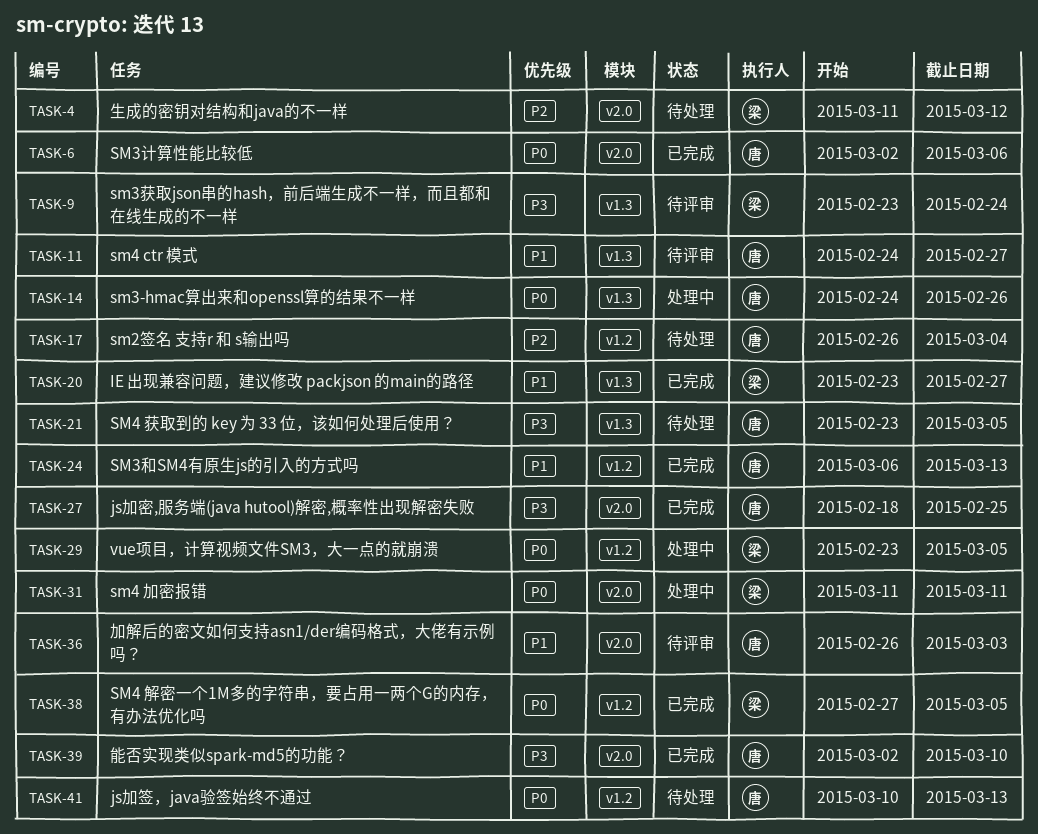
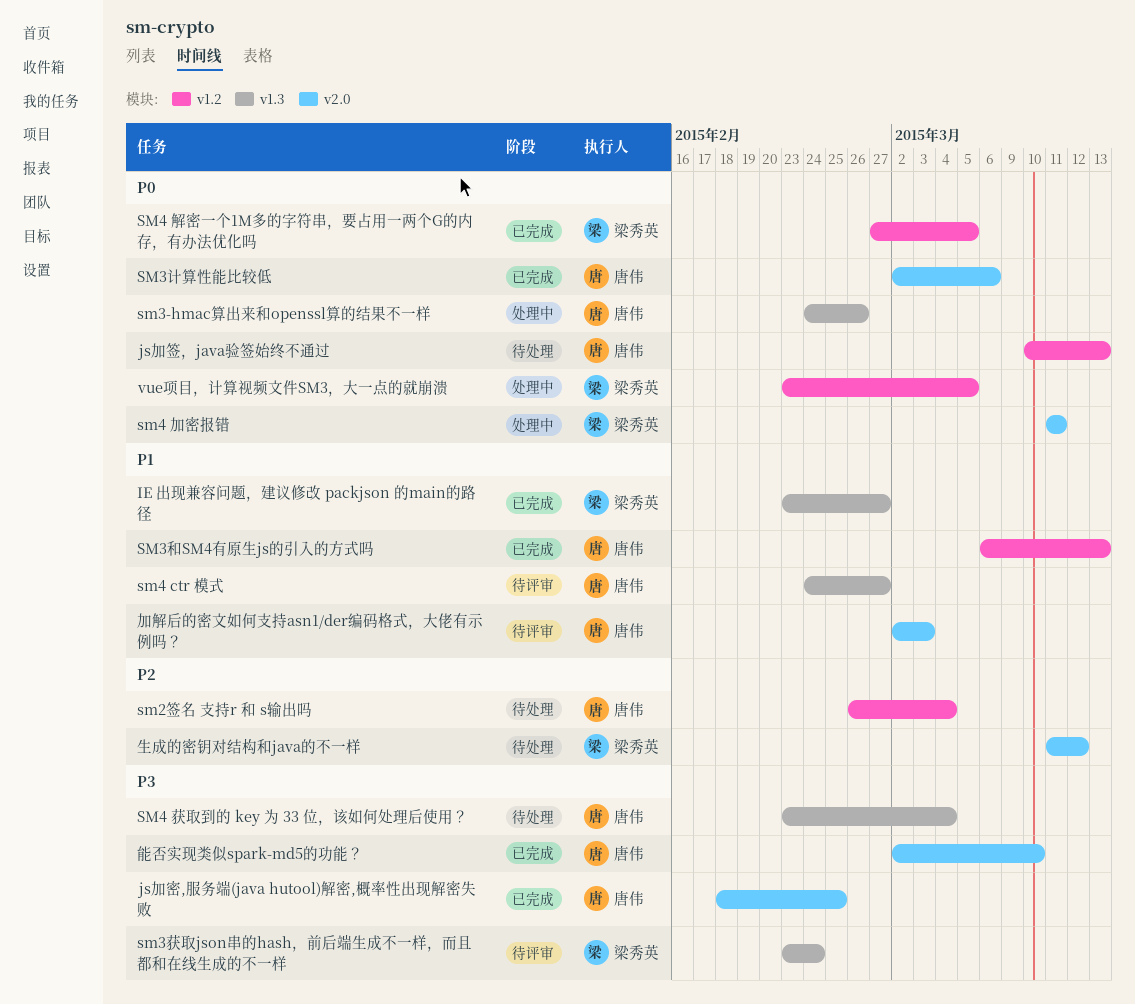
SM4 获取到的 key 为 33 位，该如何处理后使用？, due: Mar 5 -> Mar 4
加解后的密文如何支持asn1/der编码格式，大佬有示例吗？, start: Feb 26 -> Mar 2

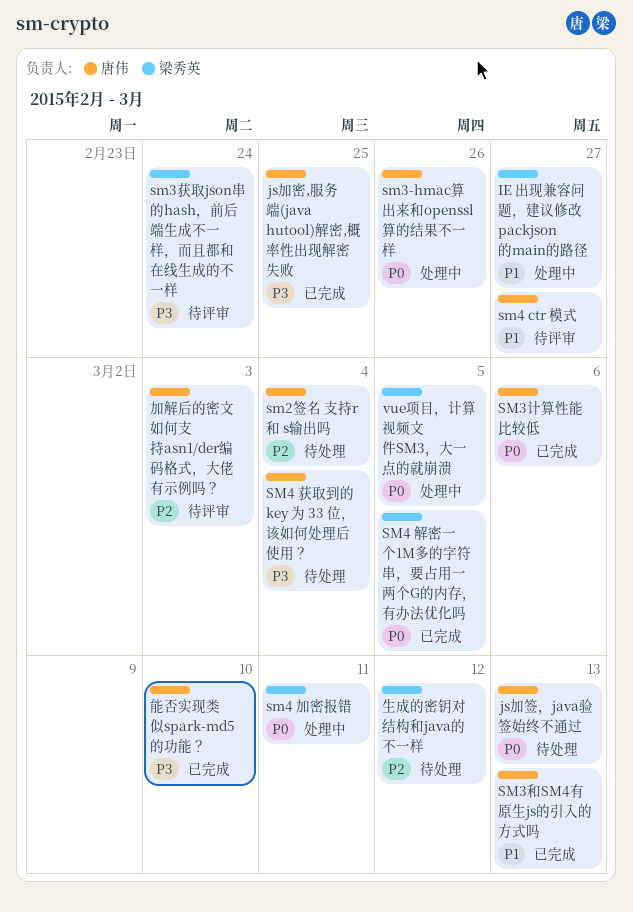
IE 出现兼容问题，建议修改 packjson 的main的路径, status: 已完成 -> 处理中
加解后的密文如何支持asn1/der编码格式，大佬有示例吗？, priority: P1 -> P2

